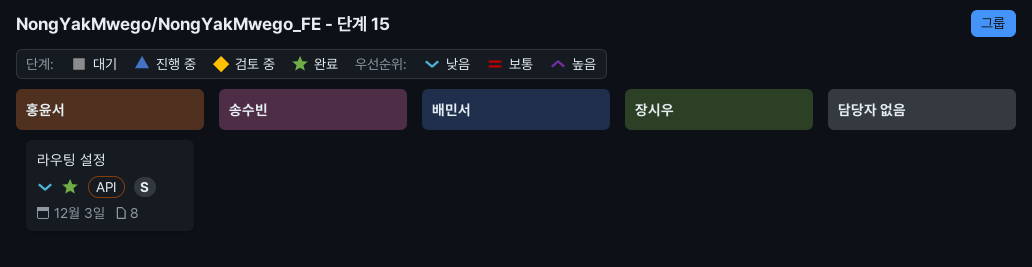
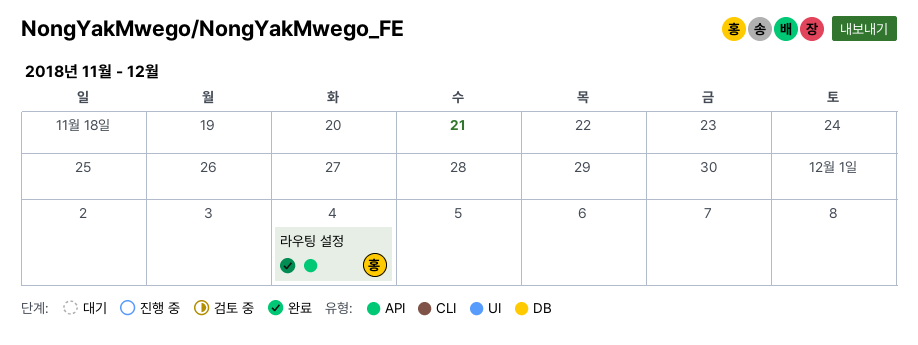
라우팅 설정, due: Dec 3 -> Dec 4

